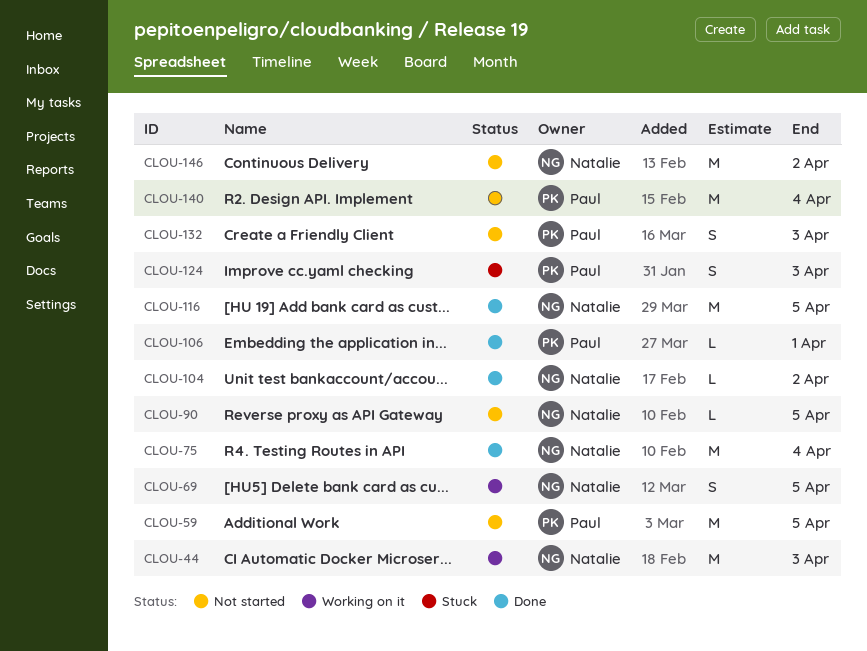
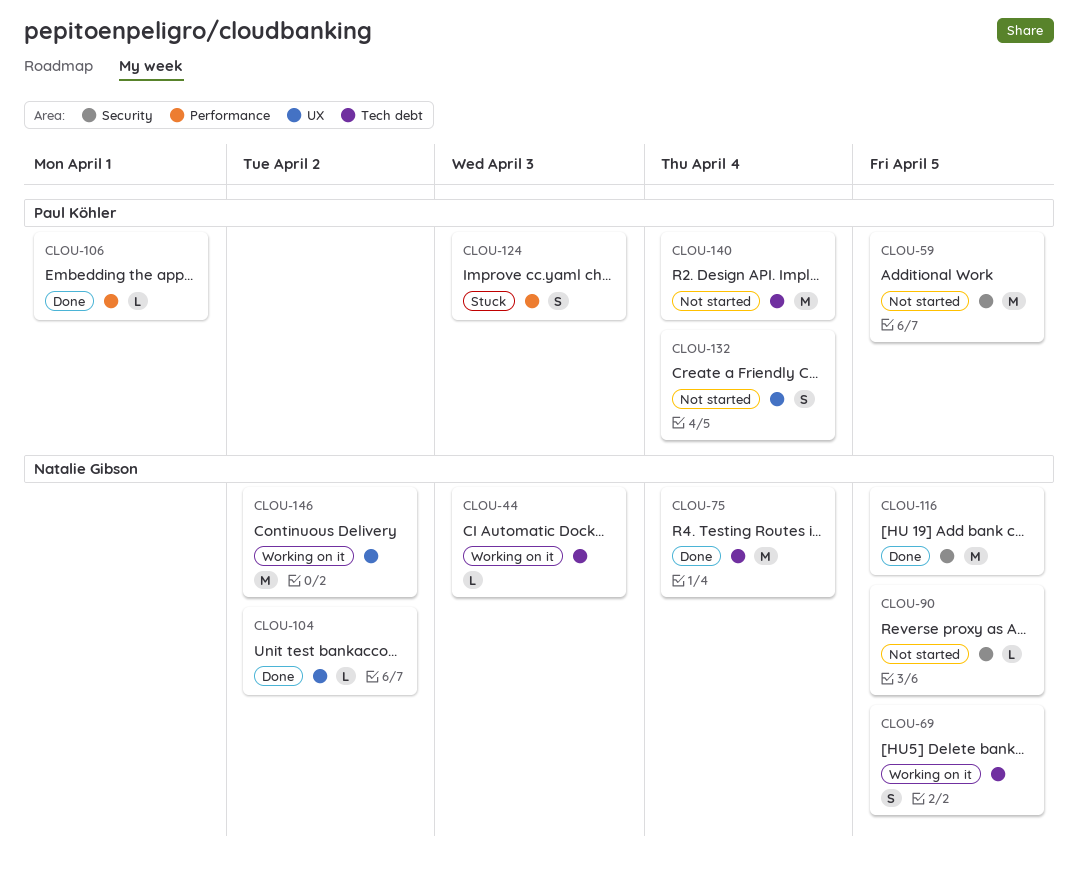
CLOU-44, estimate: M -> L
CLOU-132, due: Apr 3 -> Apr 4
CLOU-146, status: Not started -> Working on it

